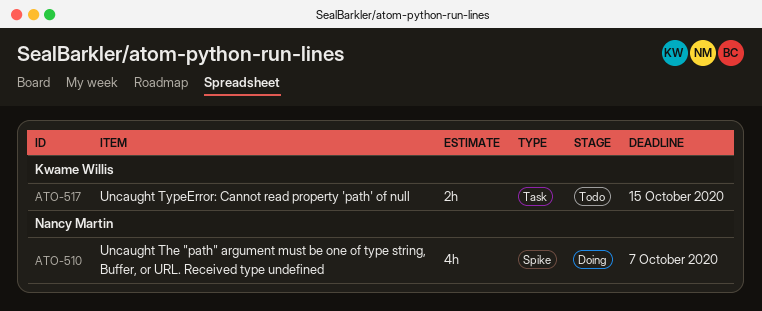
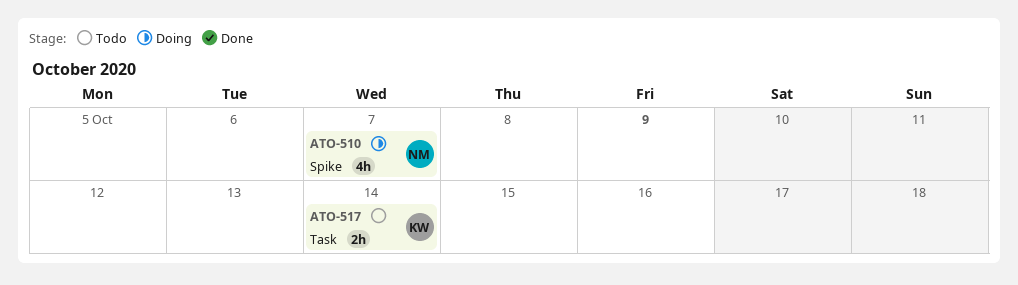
ATO-517, due: Oct 15 -> Oct 14

